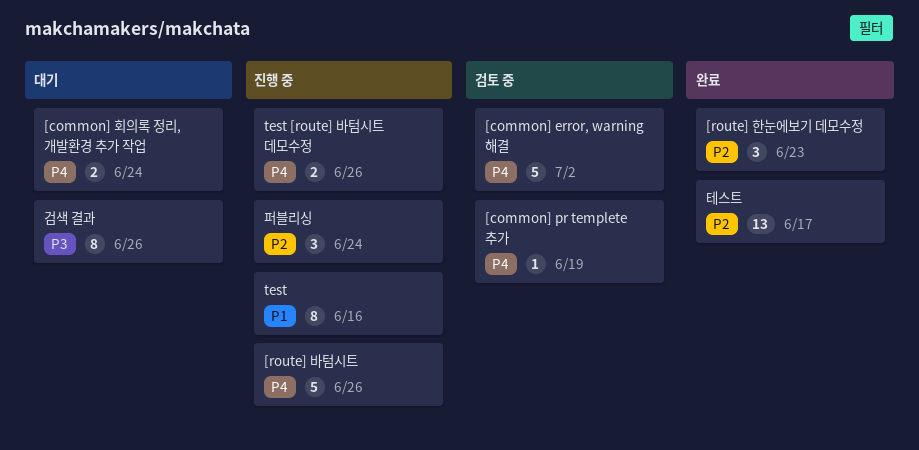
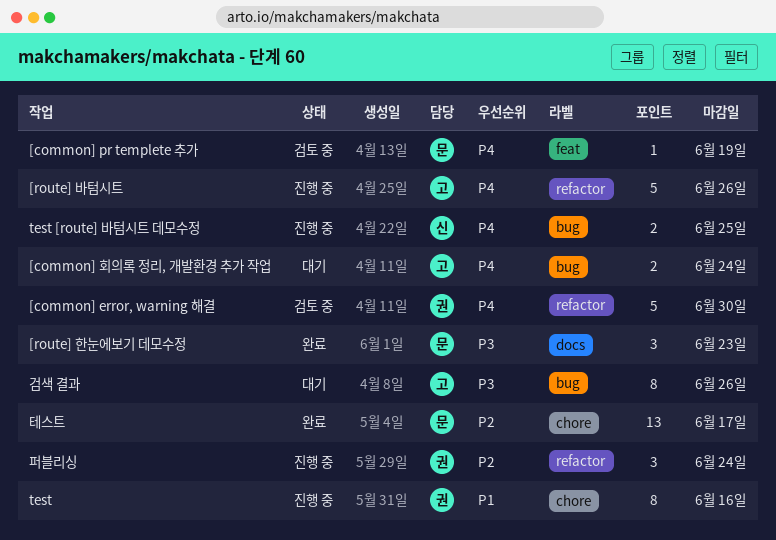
[common] error, warning 해결, due: Jul 2 -> Jun 30
[route] 한눈에보기 데모수정, priority: P2 -> P3
test [route] 바텀시트 데모수정, due: Jun 26 -> Jun 25

